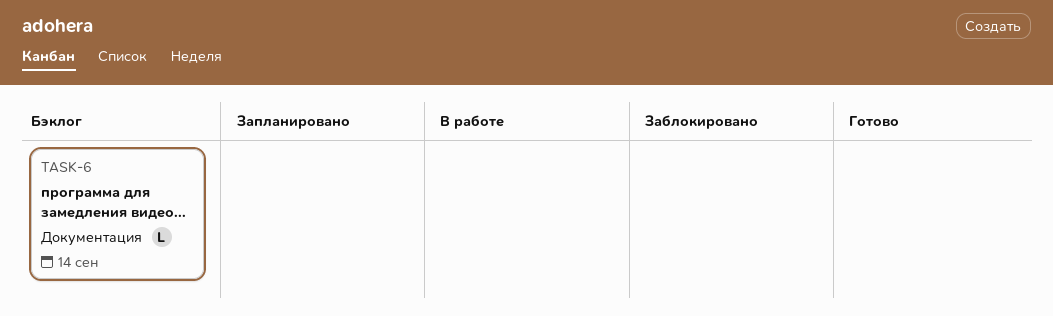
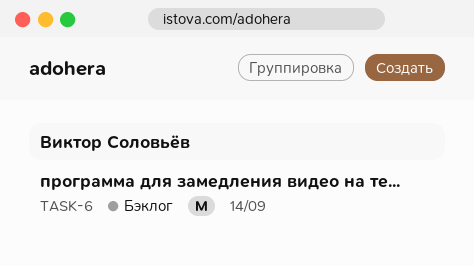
TASK-6, estimate: L -> M

